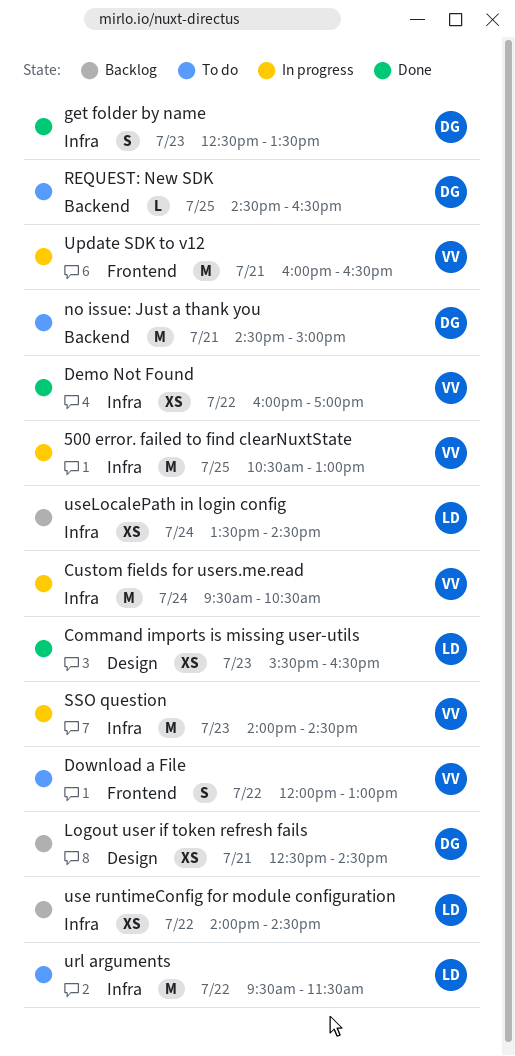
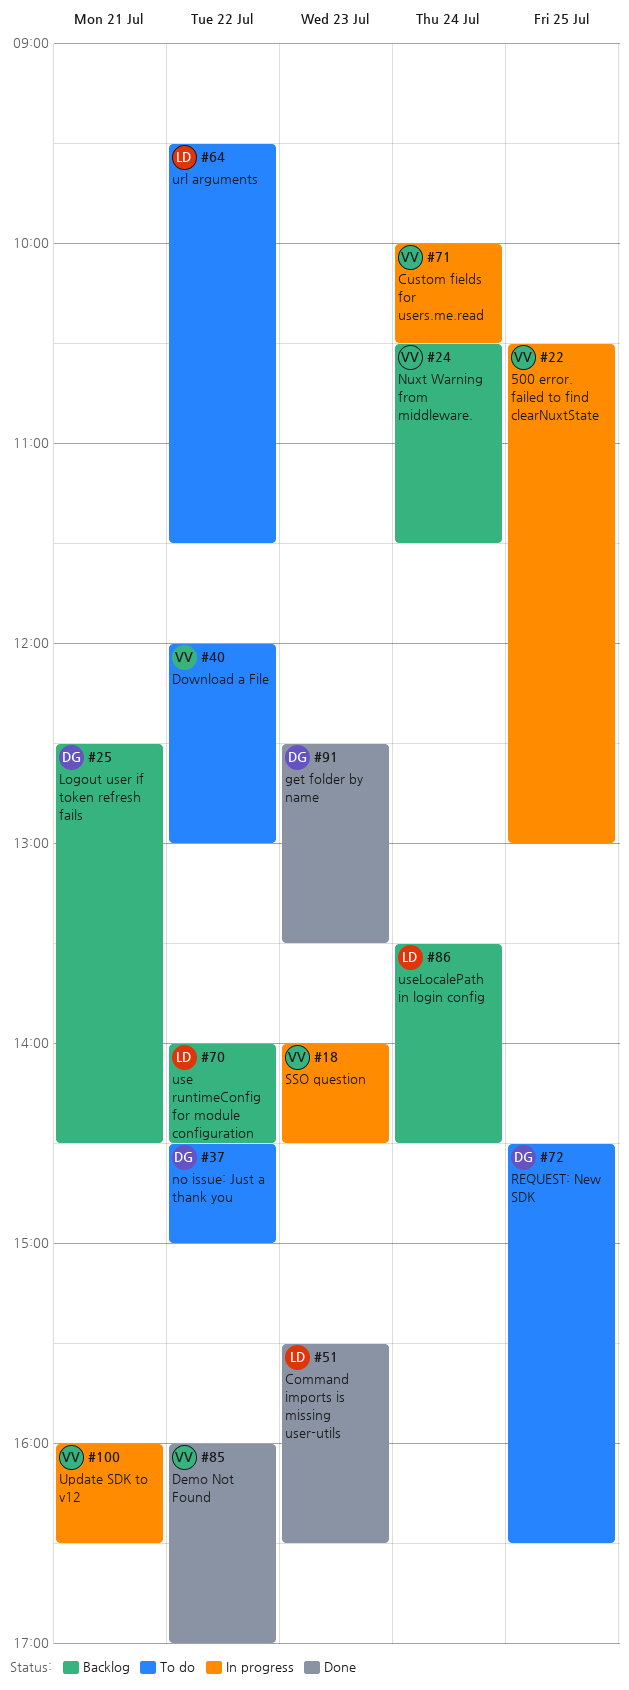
Custom fields for users.me.read, begins: 09:30 -> 10:00
no issue: Just a thank you, day: Jul 21 -> Jul 22
Nuxt Warning from middleware.: none -> present

